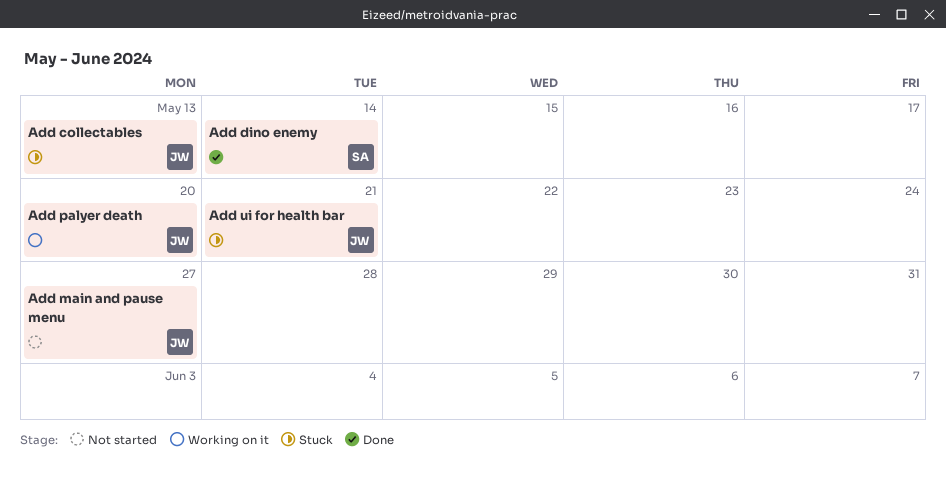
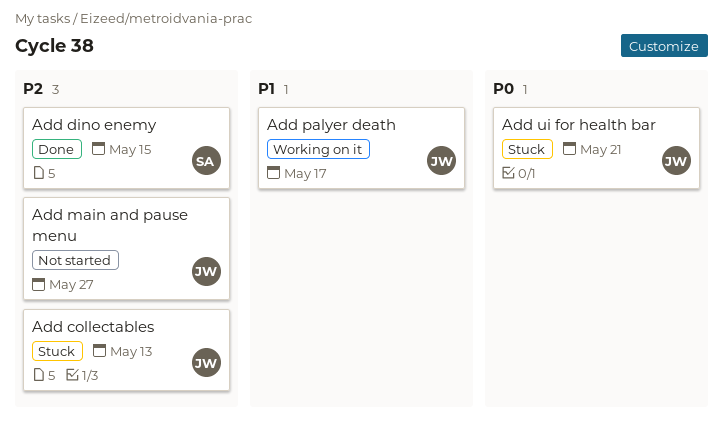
Add dino enemy, due: May 14 -> May 15
Add palyer death, due: May 20 -> May 17

